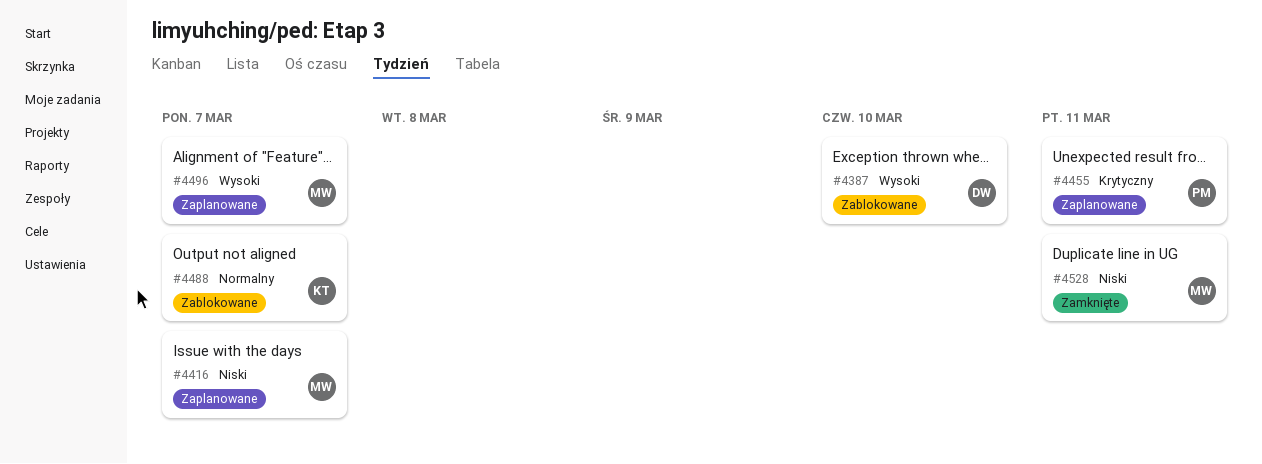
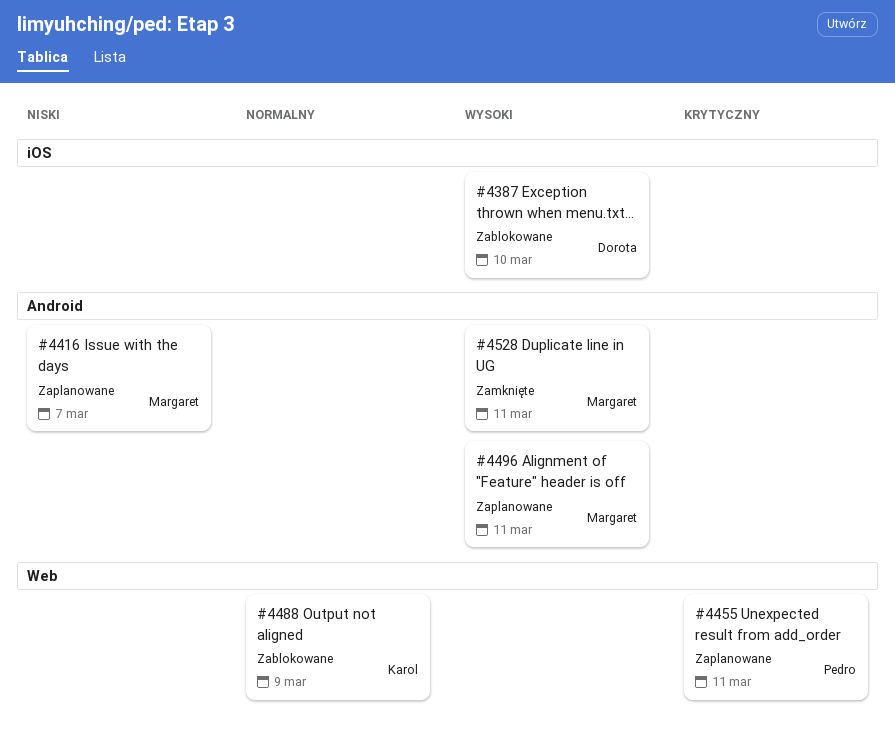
#4488, due: Mar 7 -> Mar 9
#4496, due: Mar 7 -> Mar 11
#4528, priority: Niski -> Wysoki

